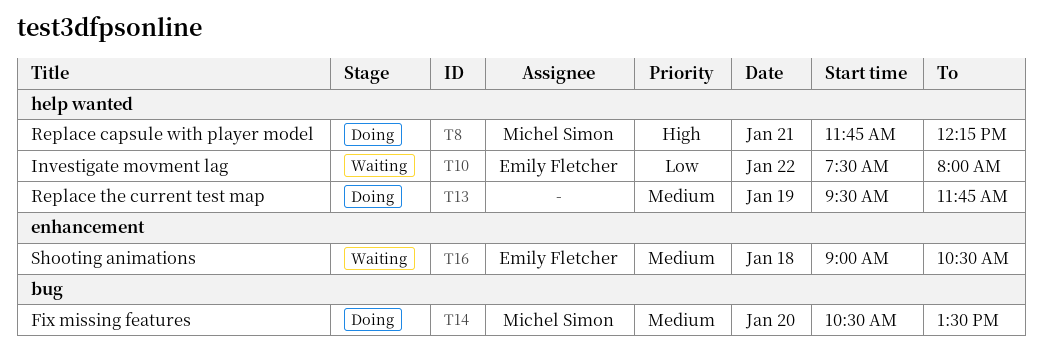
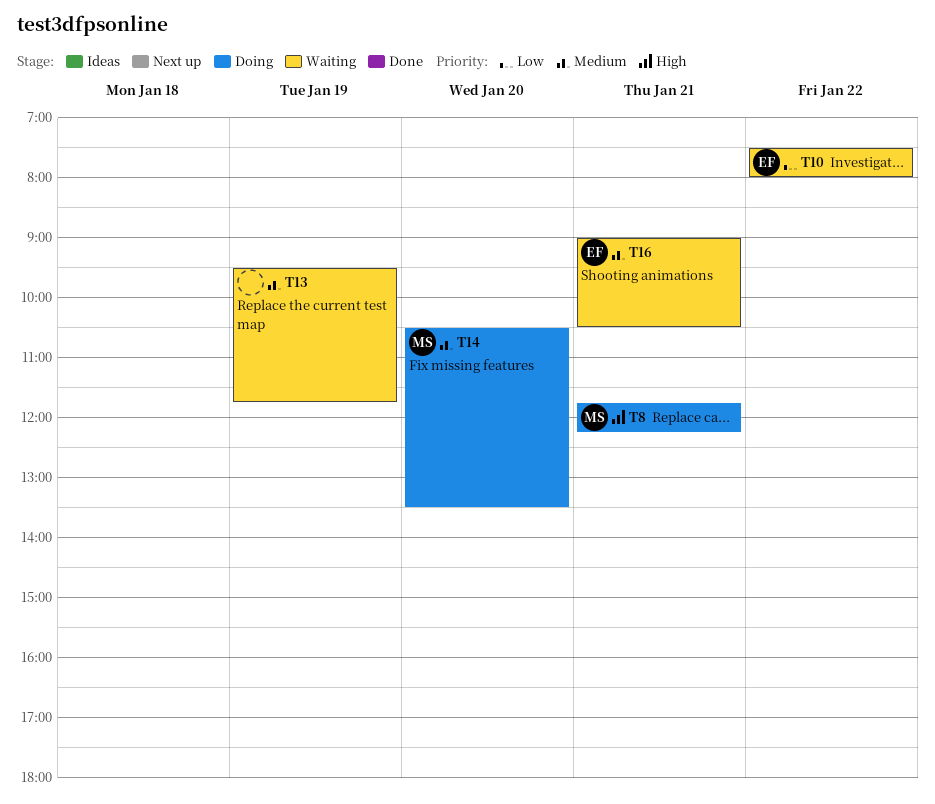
T13, status: Doing -> Waiting
T16, day: Jan 18 -> Jan 21

